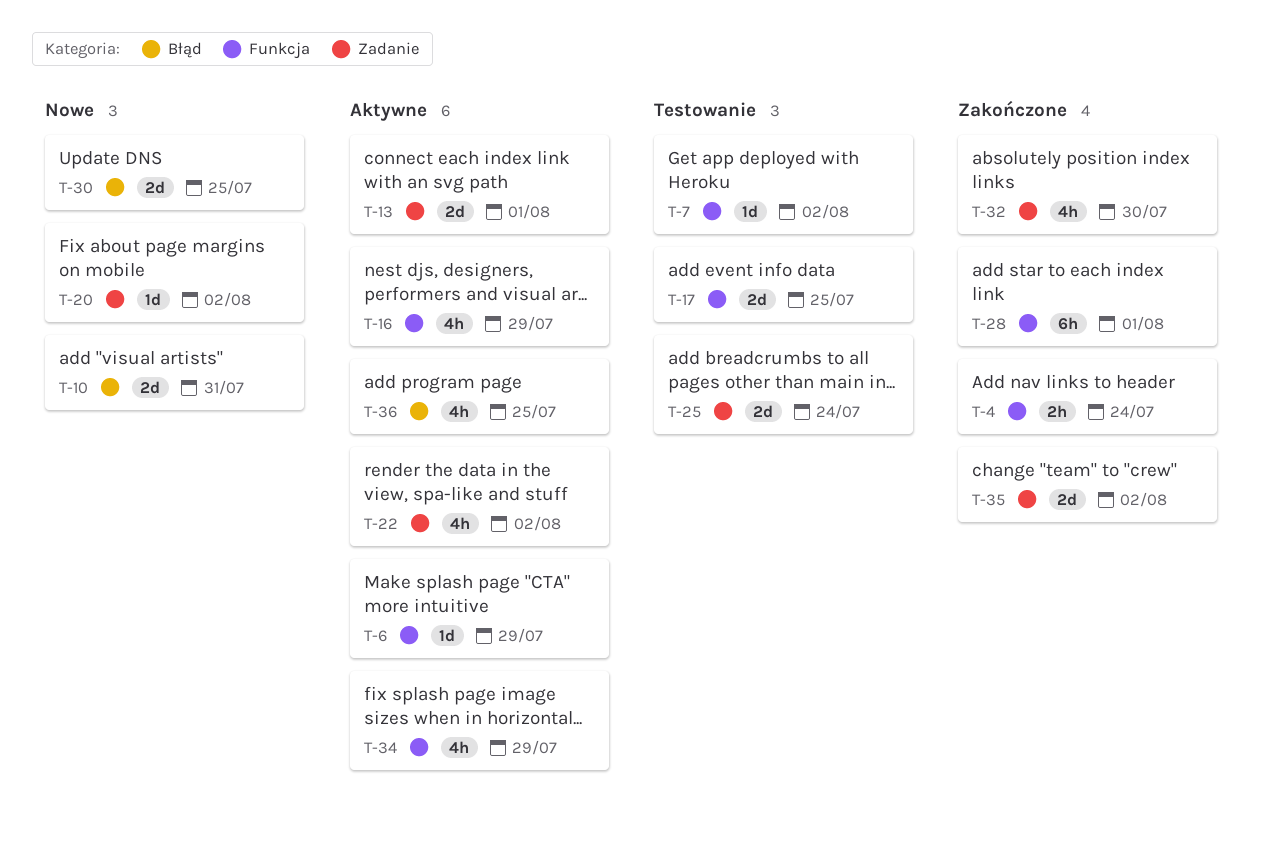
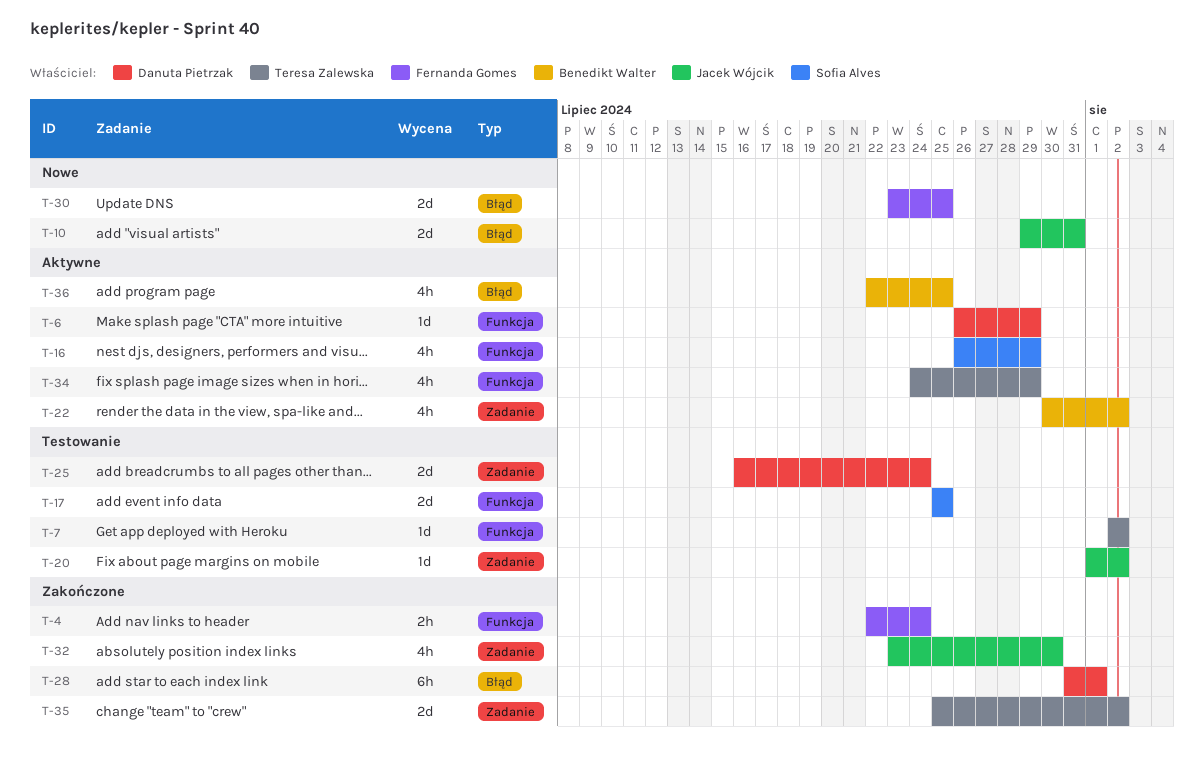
T-13: present -> none
T-20, status: Nowe -> Testowanie
T-28, label: Funkcja -> Błąd

